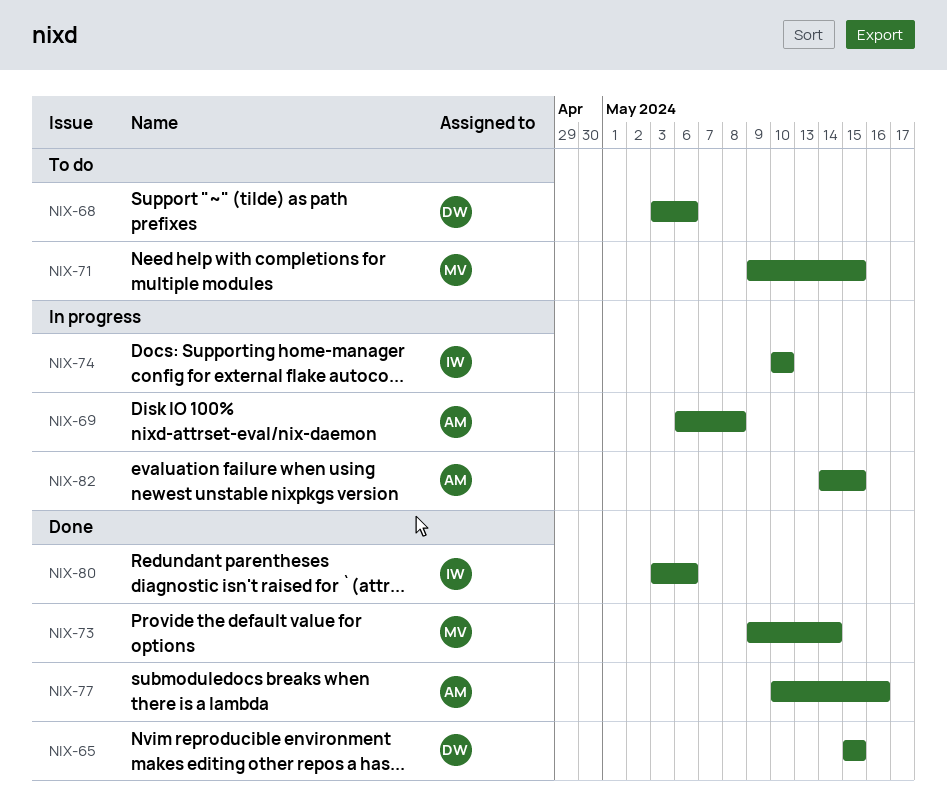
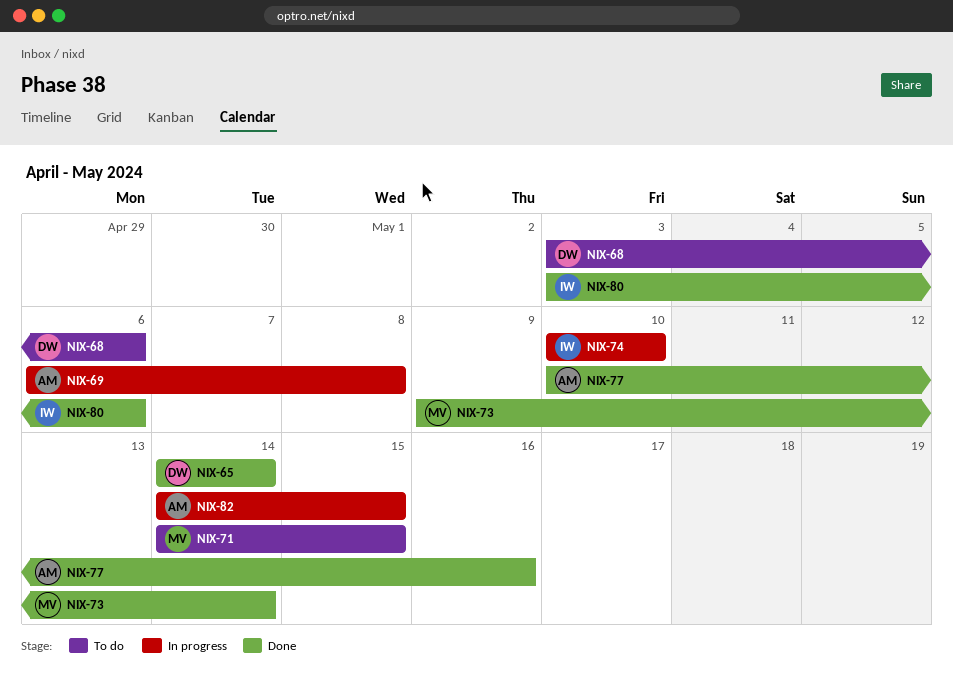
NIX-65, start: May 15 -> May 14
NIX-65, due: May 15 -> May 14
NIX-71, start: May 9 -> May 14

